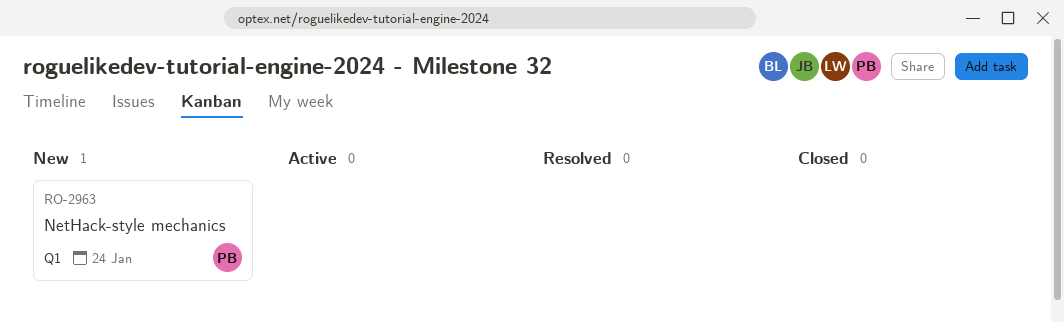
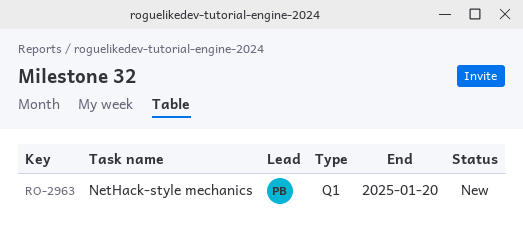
RO-2963, due: Jan 24 -> Jan 20

